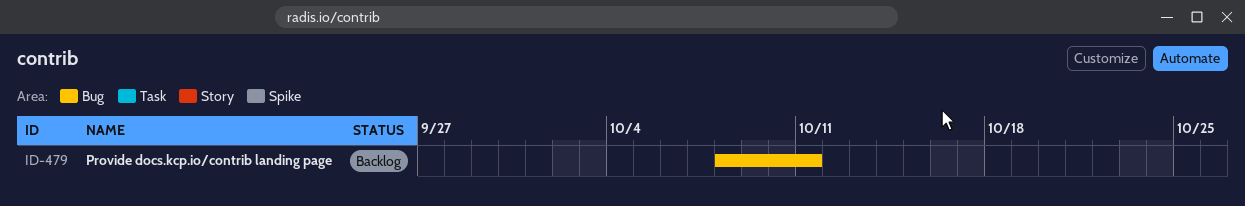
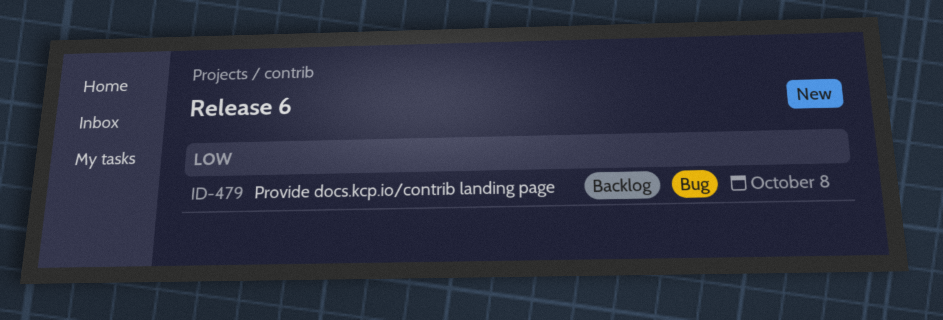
ID-479, due: Oct 11 -> Oct 8

